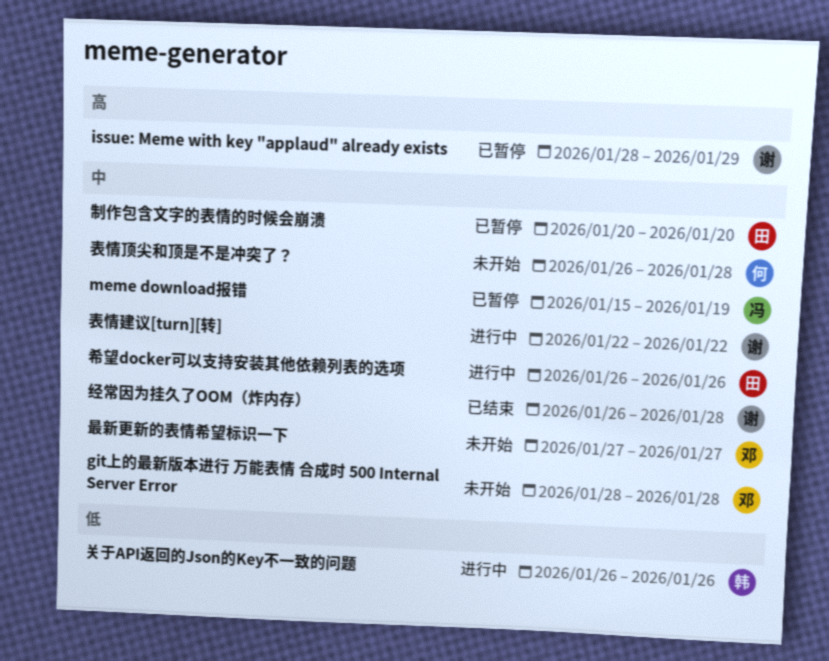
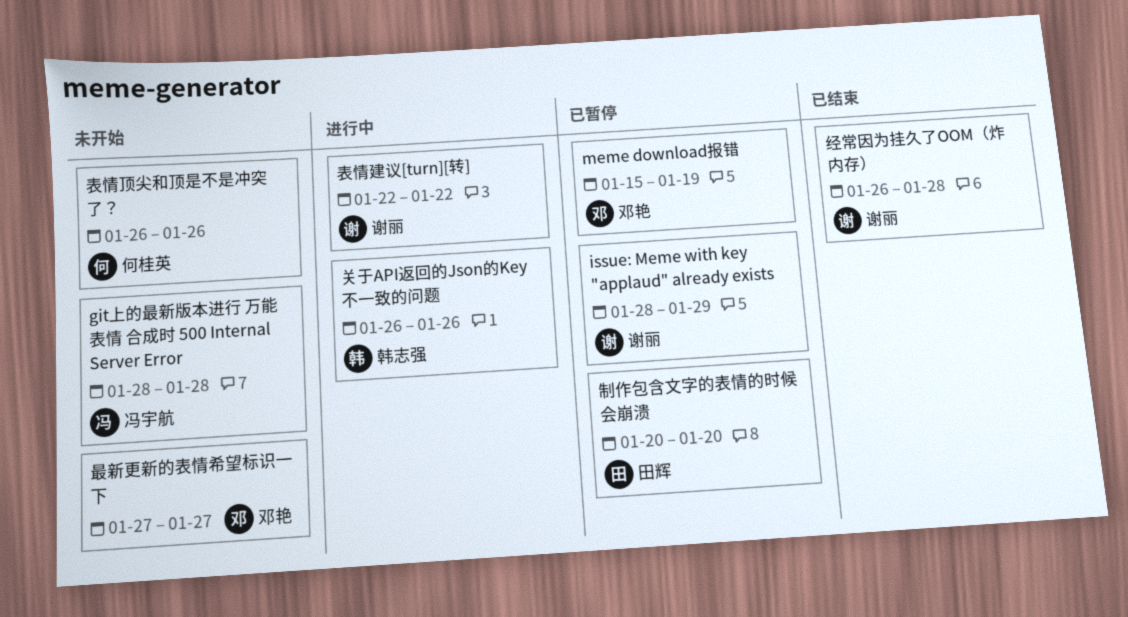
git上的最新版本进行 万能表情 合成时 500 Internal Server Error, owner: 邓艳 -> 冯宇航
meme download报错, owner: 冯宇航 -> 邓艳
希望docker可以支持安装其他依赖列表的选项: present -> none
表情顶尖和顶是不是冲突了？, due: Jan 28 -> Jan 26

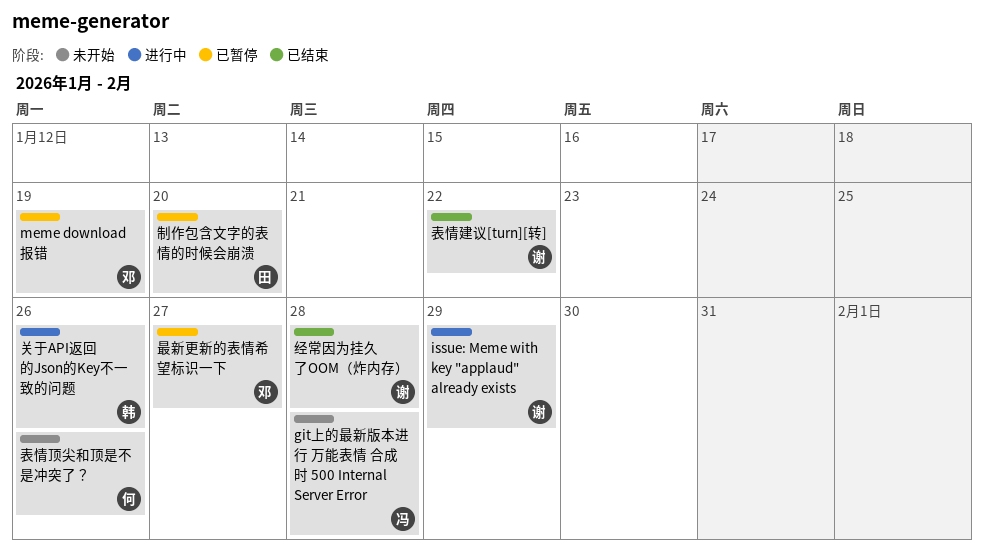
issue: Meme with key "applaud" already exists, status: 已暂停 -> 进行中
最新更新的表情希望标识一下, status: 未开始 -> 已暂停
表情建议[turn][转], status: 进行中 -> 已结束

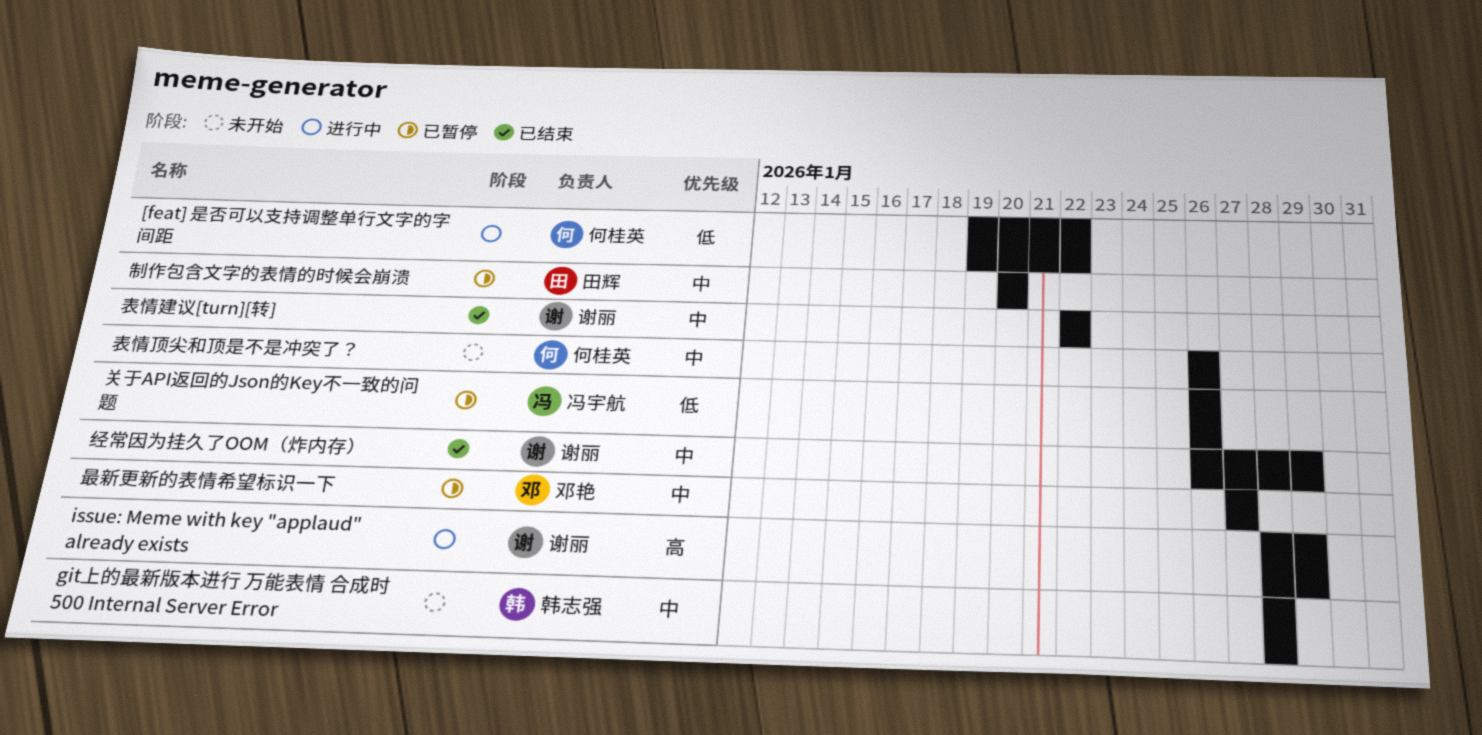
[feat] 是否可以支持调整单行文字的字间距: none -> present
git上的最新版本进行 万能表情 合成时 500 Internal Server Error, owner: 冯宇航 -> 韩志强
meme download报错: present -> none
关于API返回的Json的Key不一致的问题, status: 进行中 -> 已暂停
关于API返回的Json的Key不一致的问题, owner: 韩志强 -> 冯宇航
经常因为挂久了OOM（炸内存）, due: Jan 28 -> Jan 29

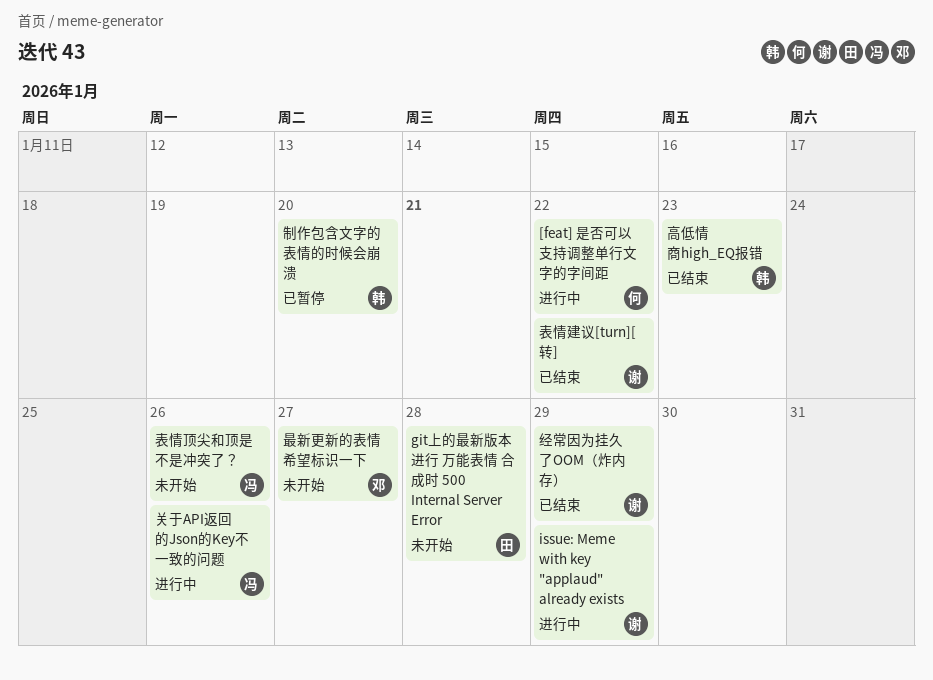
git上的最新版本进行 万能表情 合成时 500 Internal Server Error, owner: 韩志强 -> 田辉
关于API返回的Json的Key不一致的问题, status: 已暂停 -> 进行中
制作包含文字的表情的时候会崩溃, owner: 田辉 -> 韩志强
最新更新的表情希望标识一下, status: 已暂停 -> 未开始
表情顶尖和顶是不是冲突了？, owner: 何桂英 -> 冯宇航
高低情商high_EQ报错: none -> present

